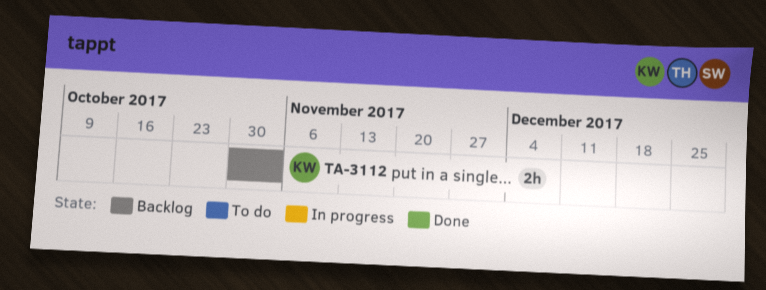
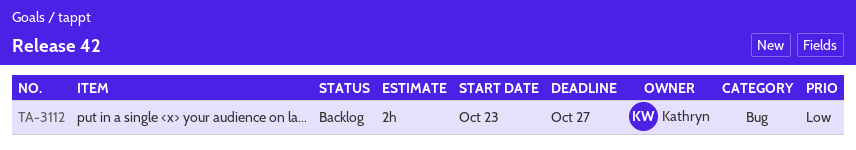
TA-3112, start: Oct 30 -> Oct 23
TA-3112, due: Nov 3 -> Oct 27

